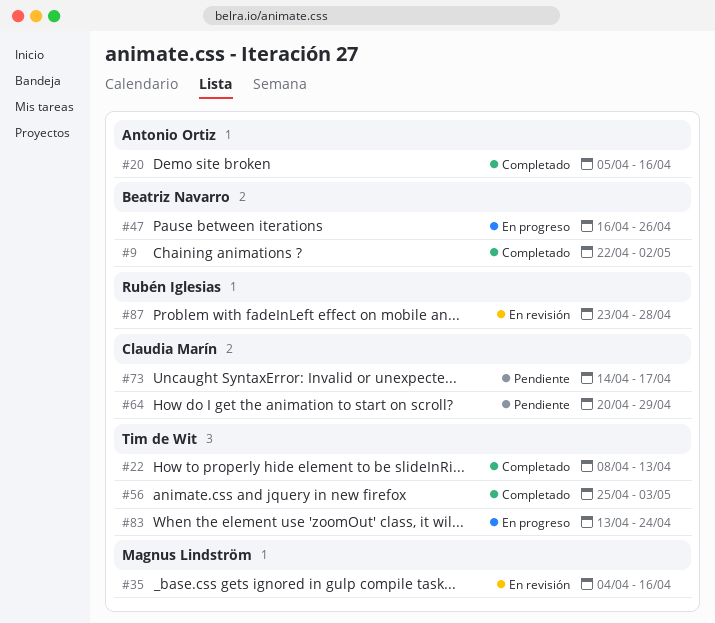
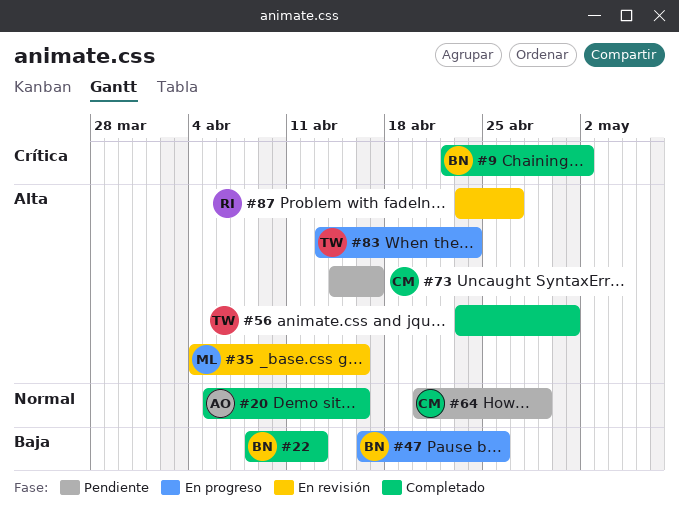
#22, owner: Tim de Wit -> Beatriz Navarro
#56, start: Apr 25 -> Apr 23
#56, due: May 3 -> May 1
#87, due: Apr 28 -> Apr 27

